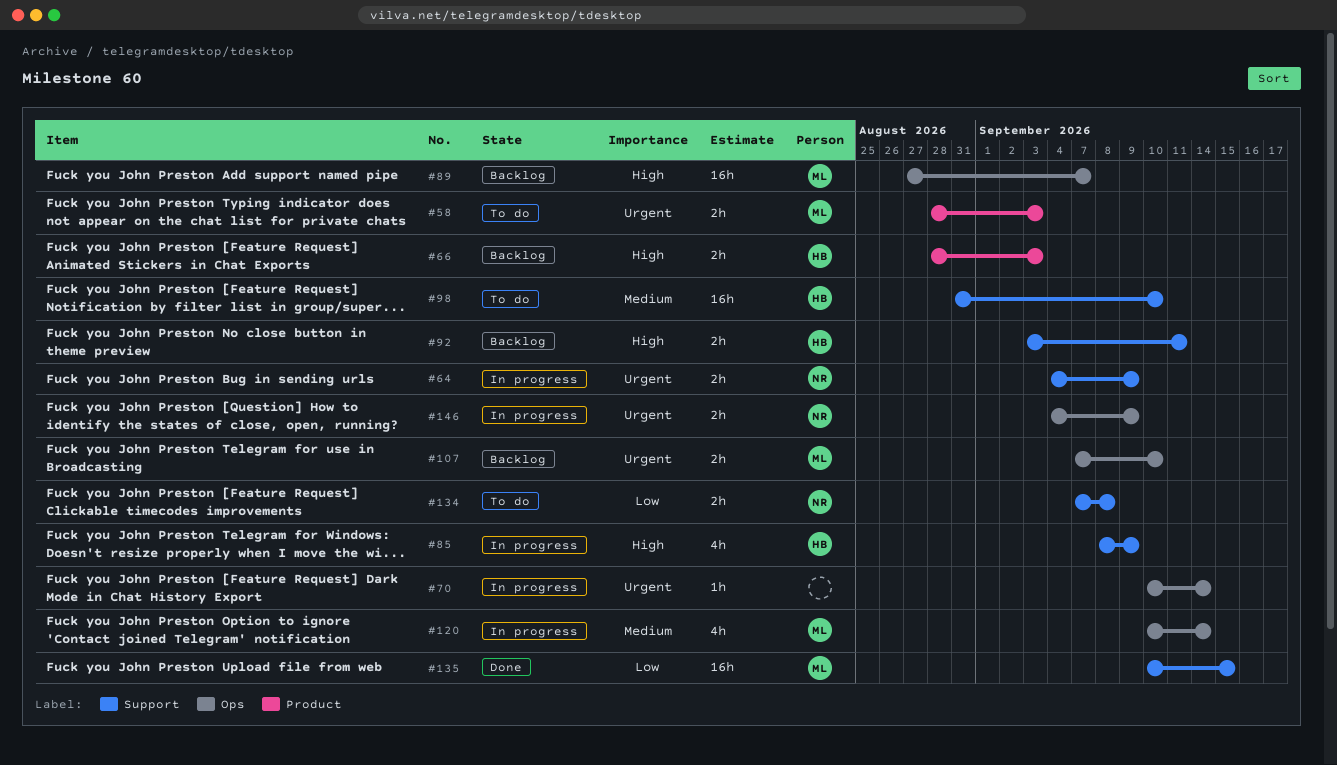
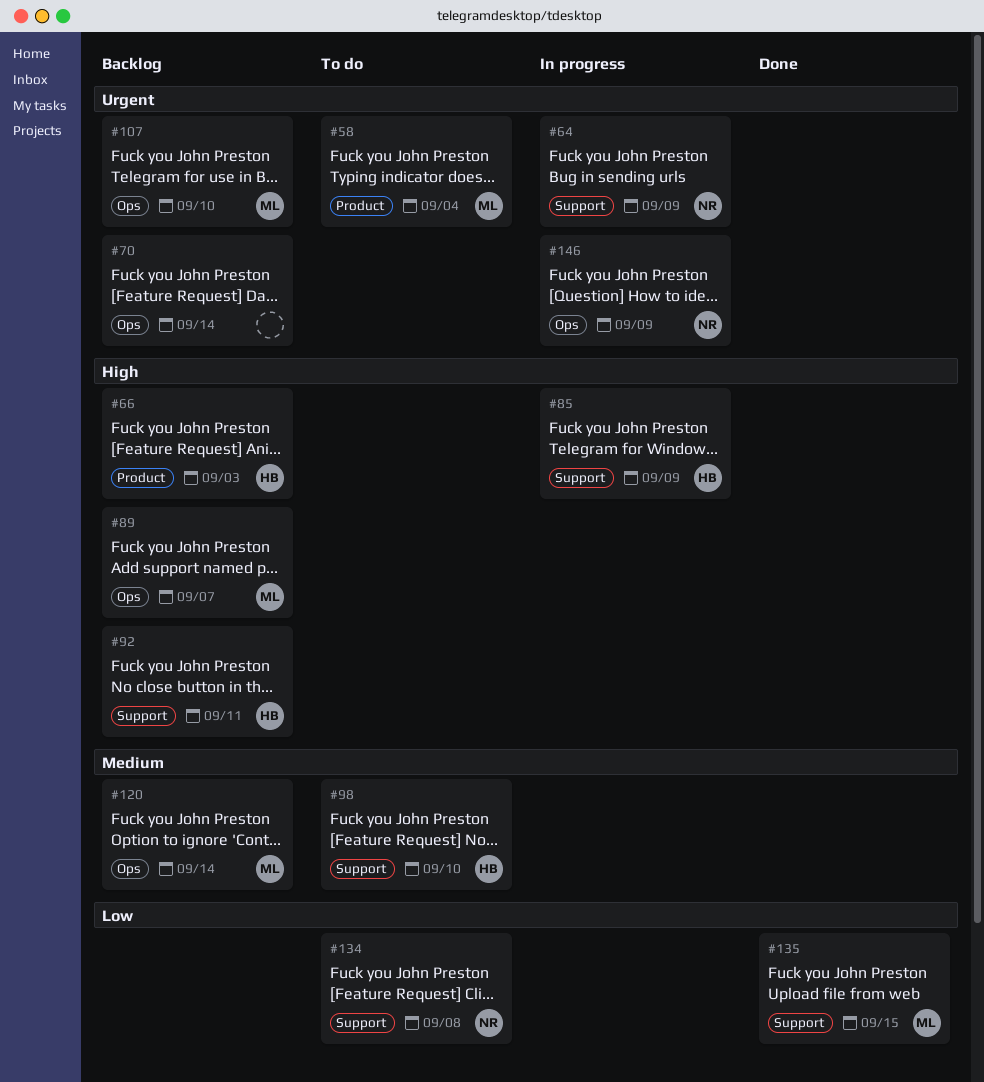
#58, due: Sep 3 -> Sep 4
#70, status: In progress -> Backlog
#120, status: In progress -> Backlog

